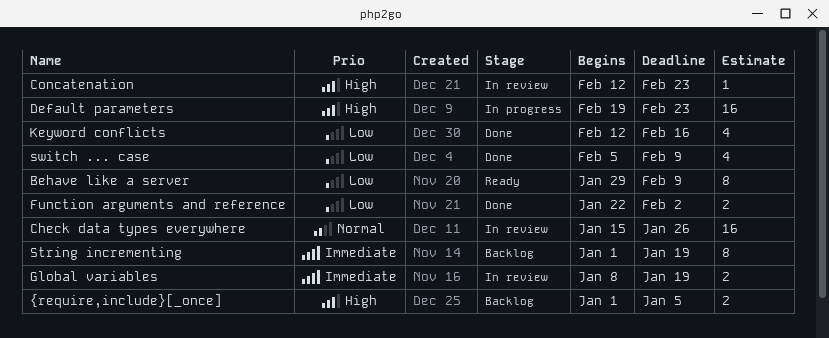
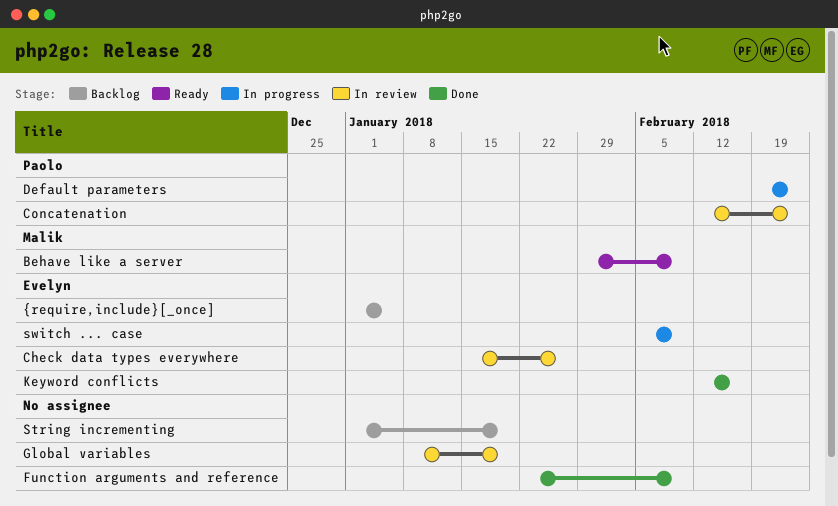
Function arguments and reference, due: Feb 2 -> Feb 9
switch ... case, status: Done -> In progress

